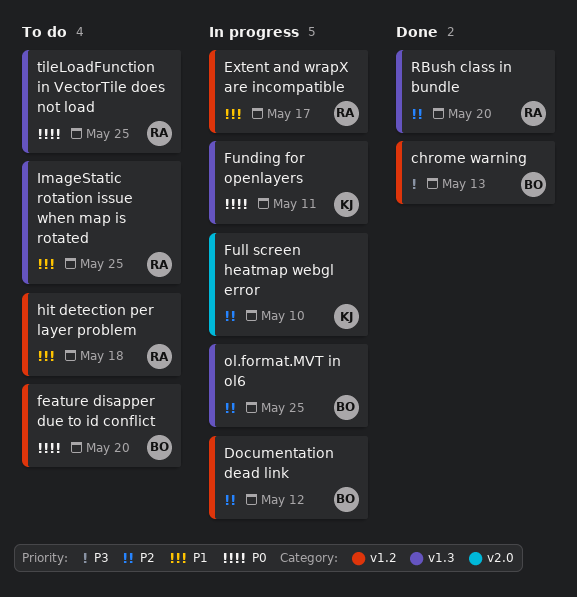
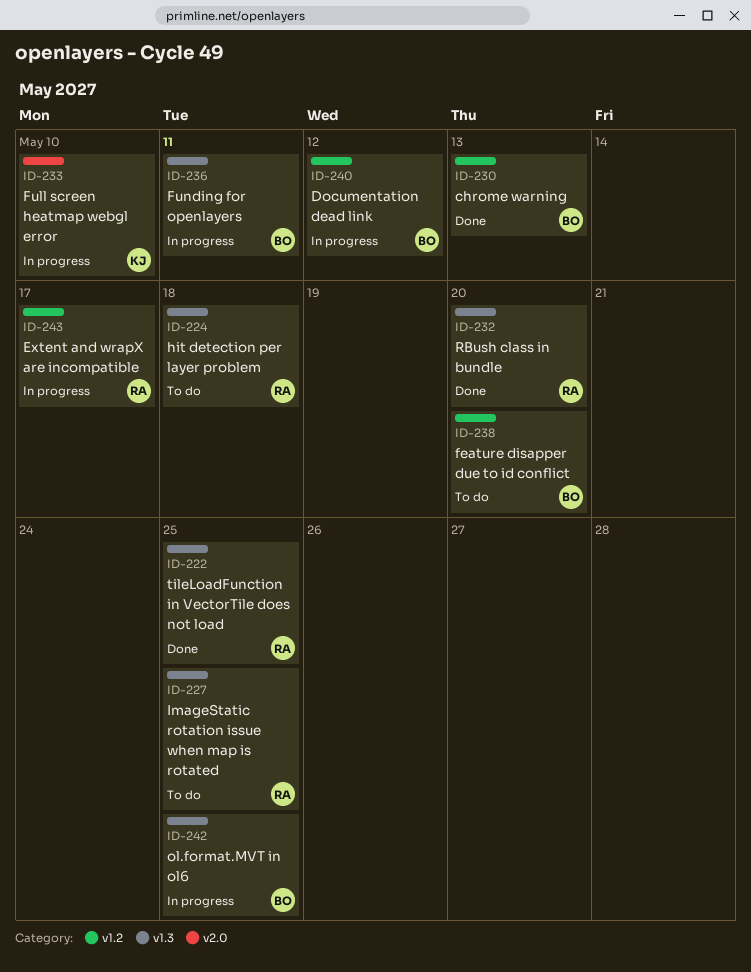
Funding for openlayers, owner: KJ -> BO
hit detection per layer problem, label: v1.2 -> v1.3
tileLoadFunction in VectorTile does not load, status: To do -> Done

